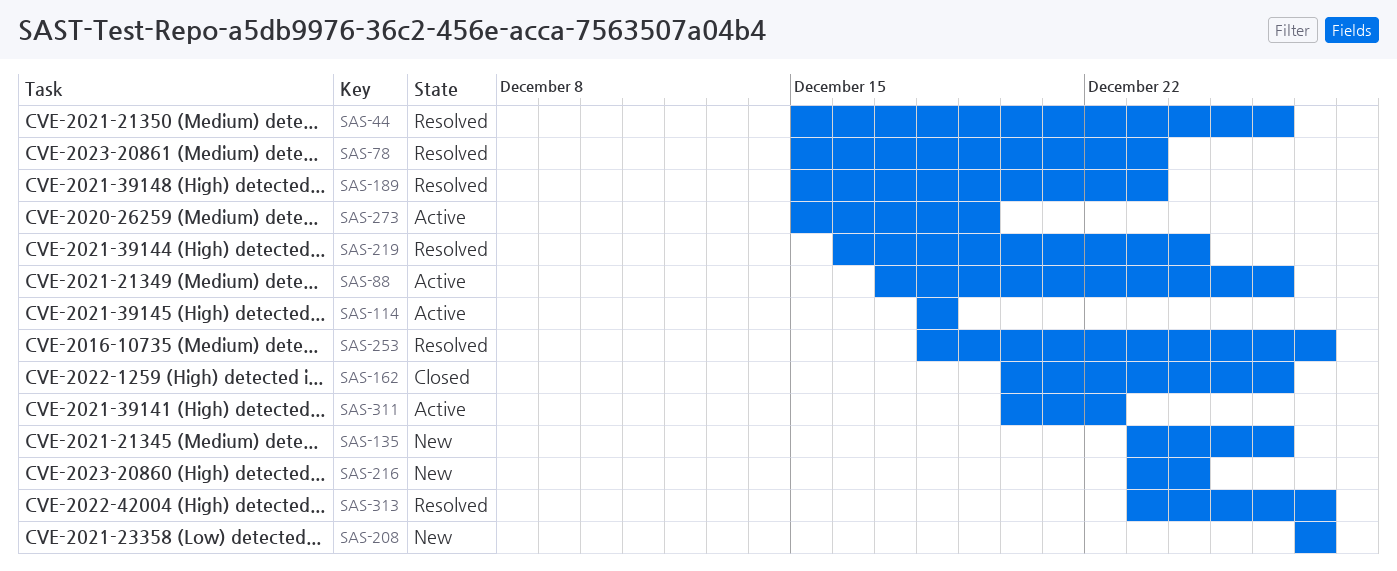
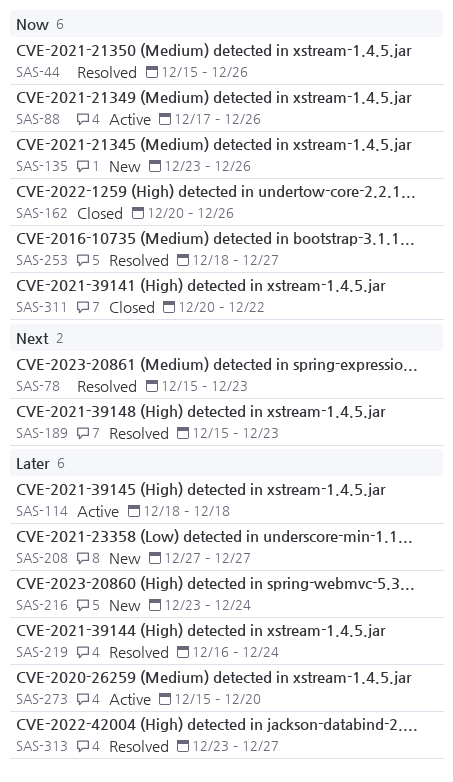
SAS-273, due: Dec 19 -> Dec 20
SAS-311, status: Active -> Closed

